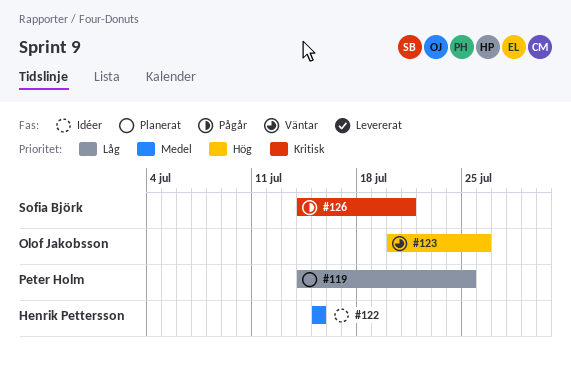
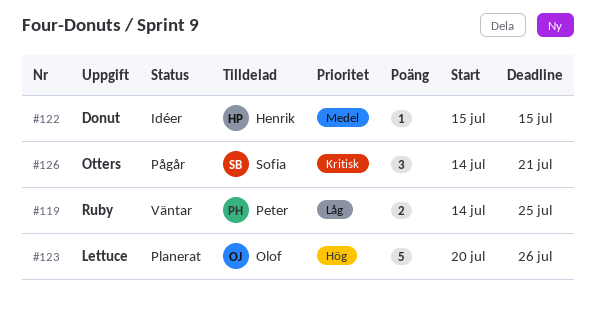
#119, status: Planerat -> Väntar
#123, status: Väntar -> Planerat

